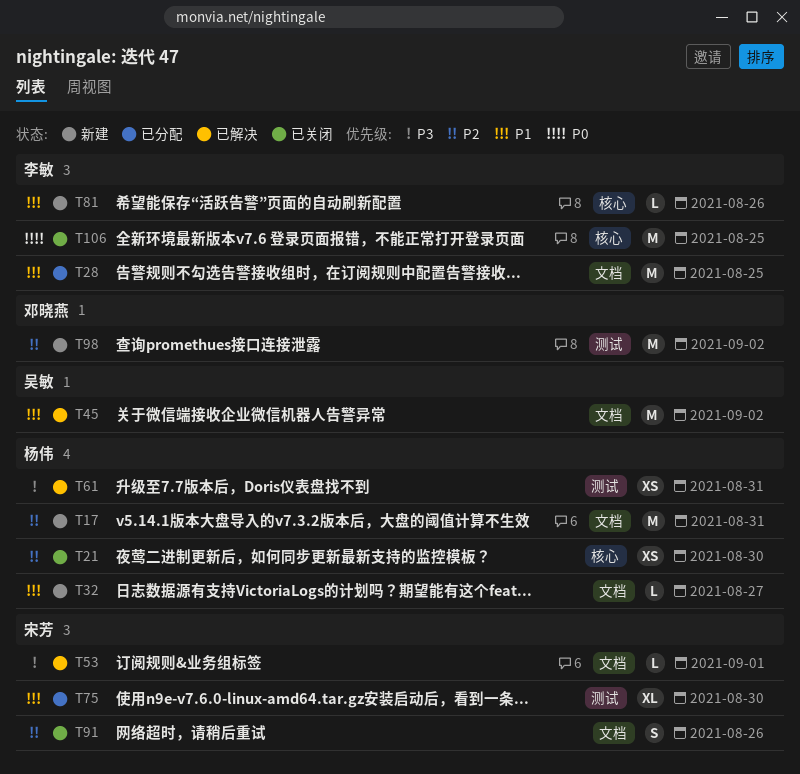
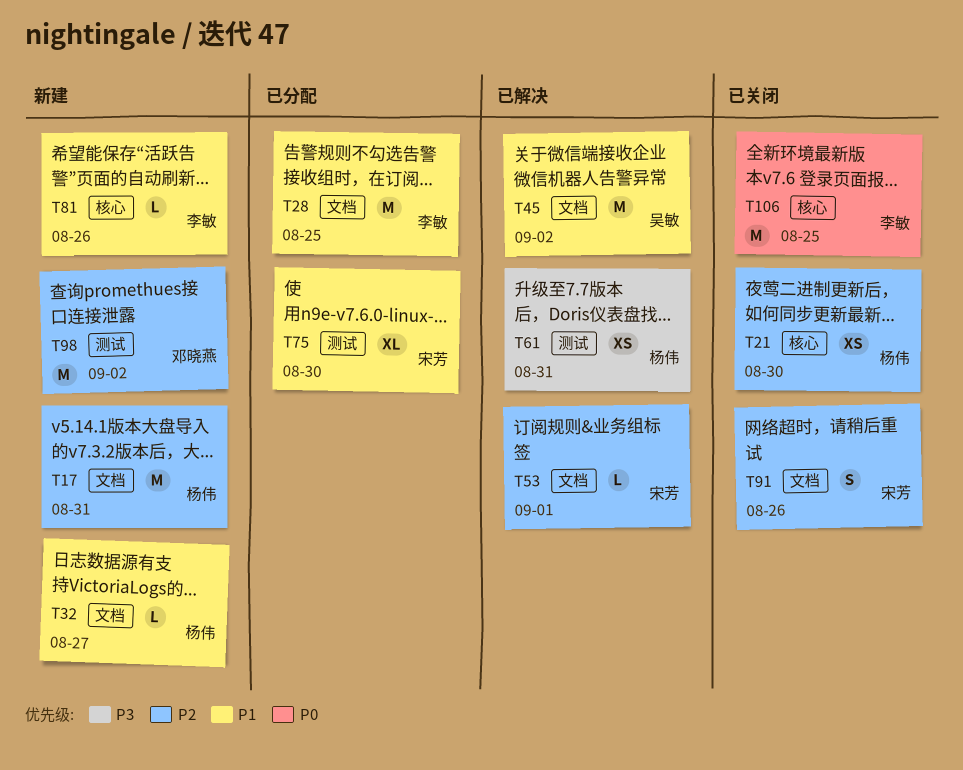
T53, priority: P3 -> P2

